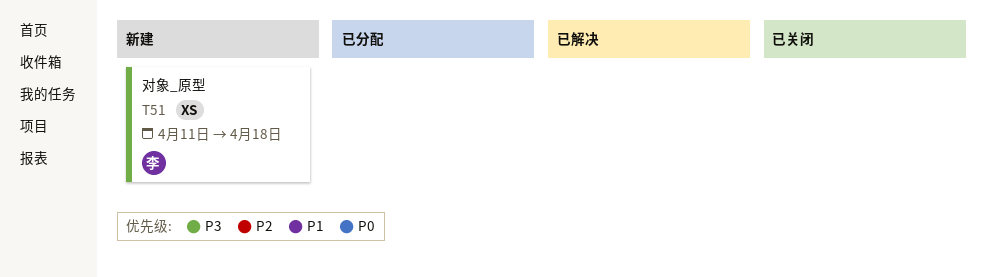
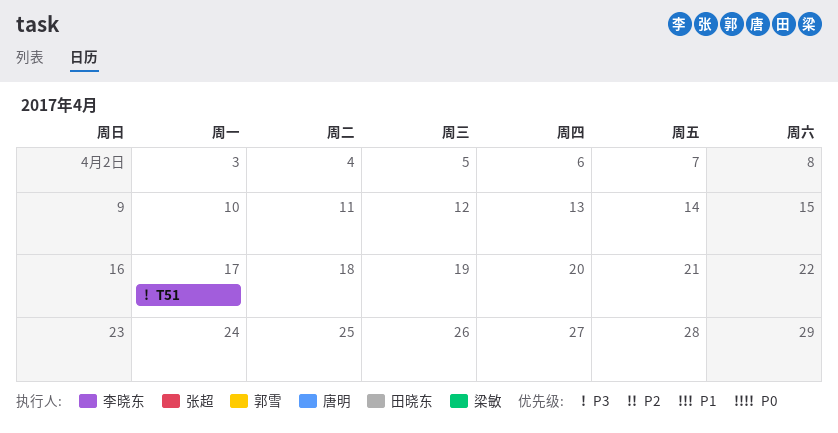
T51, start: Apr 11 -> Apr 17
T51, due: Apr 18 -> Apr 17

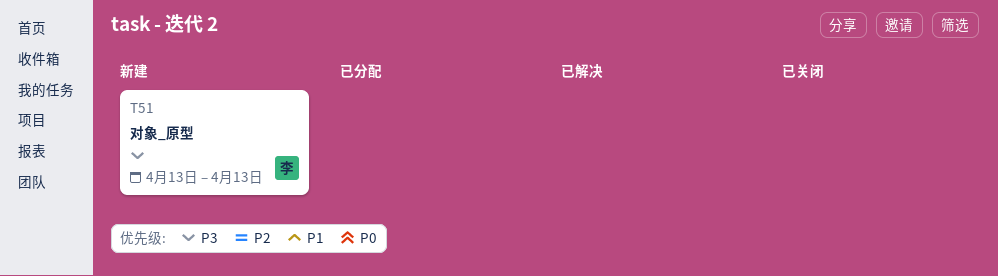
T51, start: Apr 17 -> Apr 13
T51, due: Apr 17 -> Apr 13

